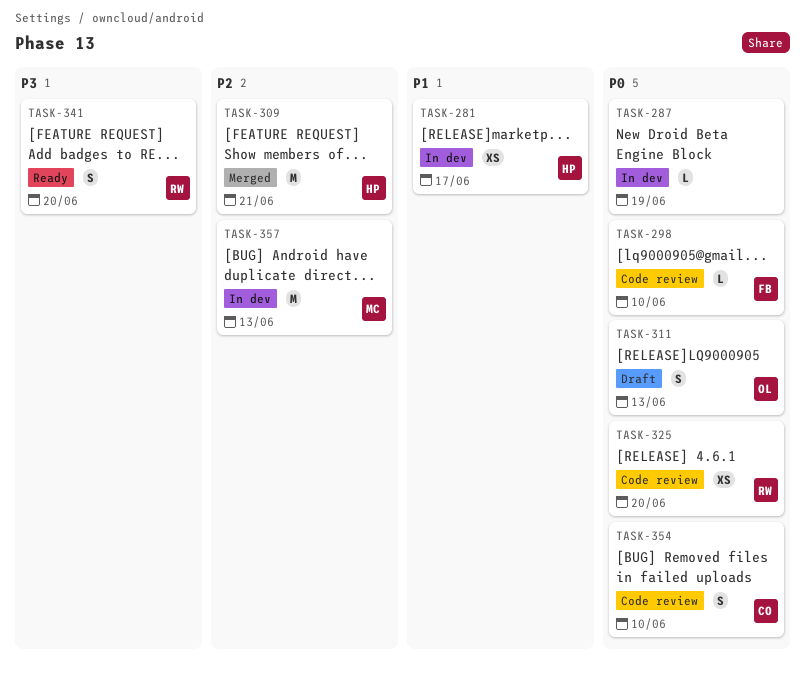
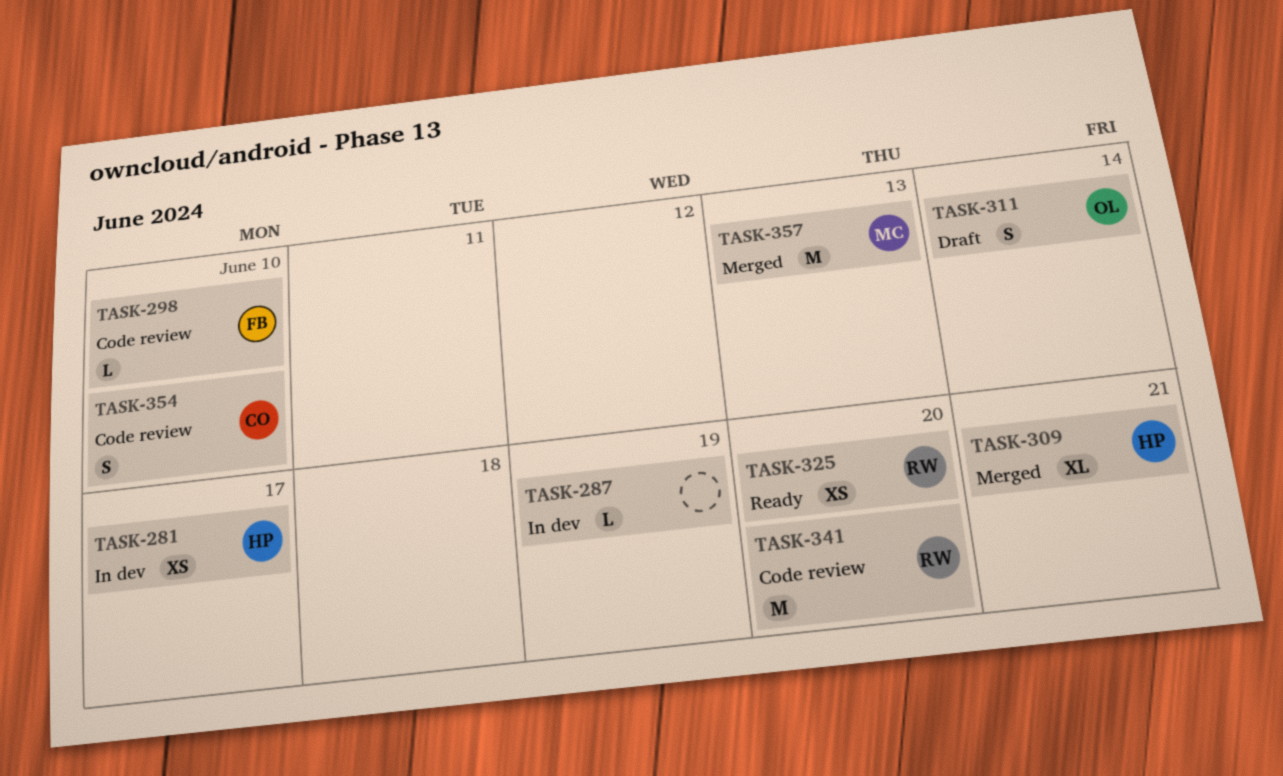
TASK-309, estimate: M -> XL
TASK-311, due: Jun 13 -> Jun 14
TASK-325, status: Code review -> Ready
TASK-341, status: Ready -> Code review
TASK-341, estimate: S -> M
TASK-357, status: In dev -> Merged

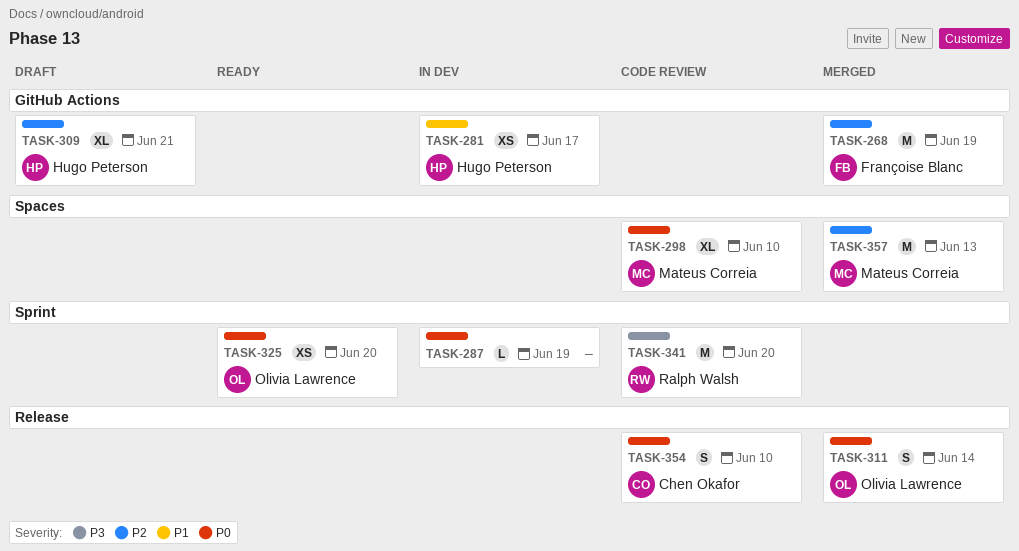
TASK-268: none -> present
TASK-298, owner: Françoise Blanc -> Mateus Correia
TASK-298, estimate: L -> XL
TASK-309, status: Merged -> Draft
TASK-311, status: Draft -> Merged
TASK-325, owner: Ralph Walsh -> Olivia Lawrence

